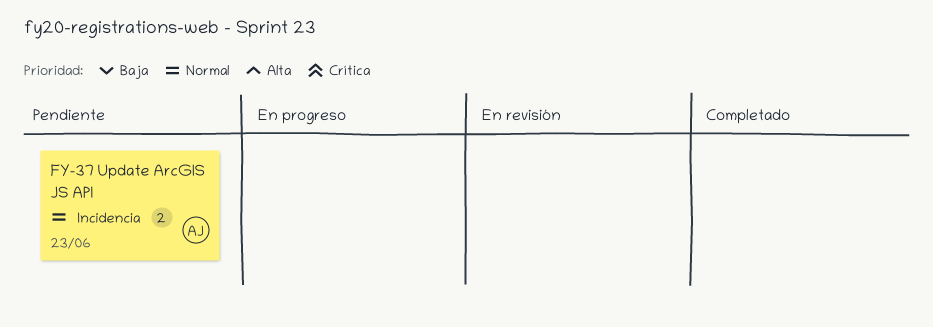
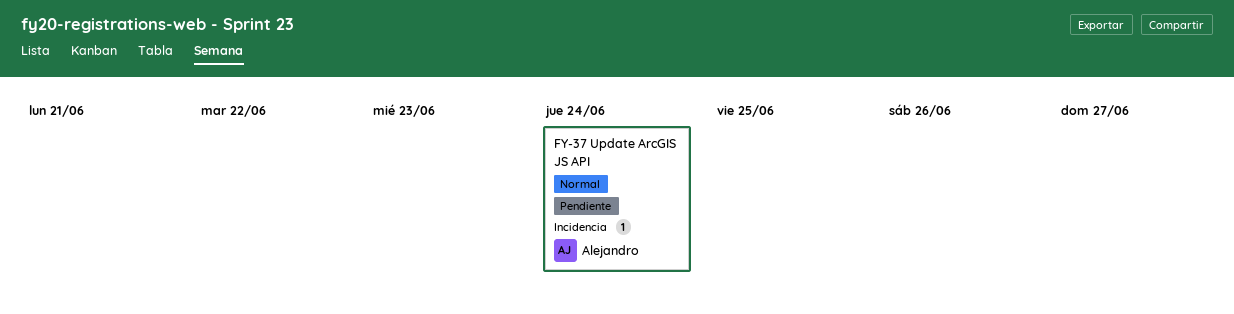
FY-37, estimate: 2 -> 1
FY-37, due: Jun 23 -> Jun 24

